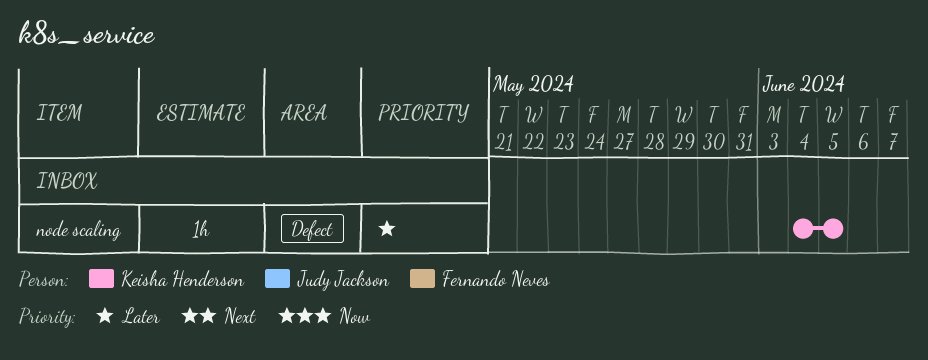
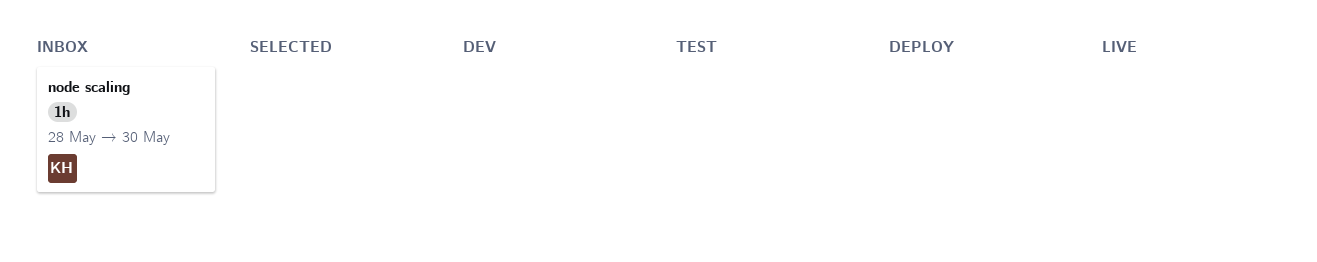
node scaling, start: Jun 4 -> May 28
node scaling, due: Jun 5 -> May 30

